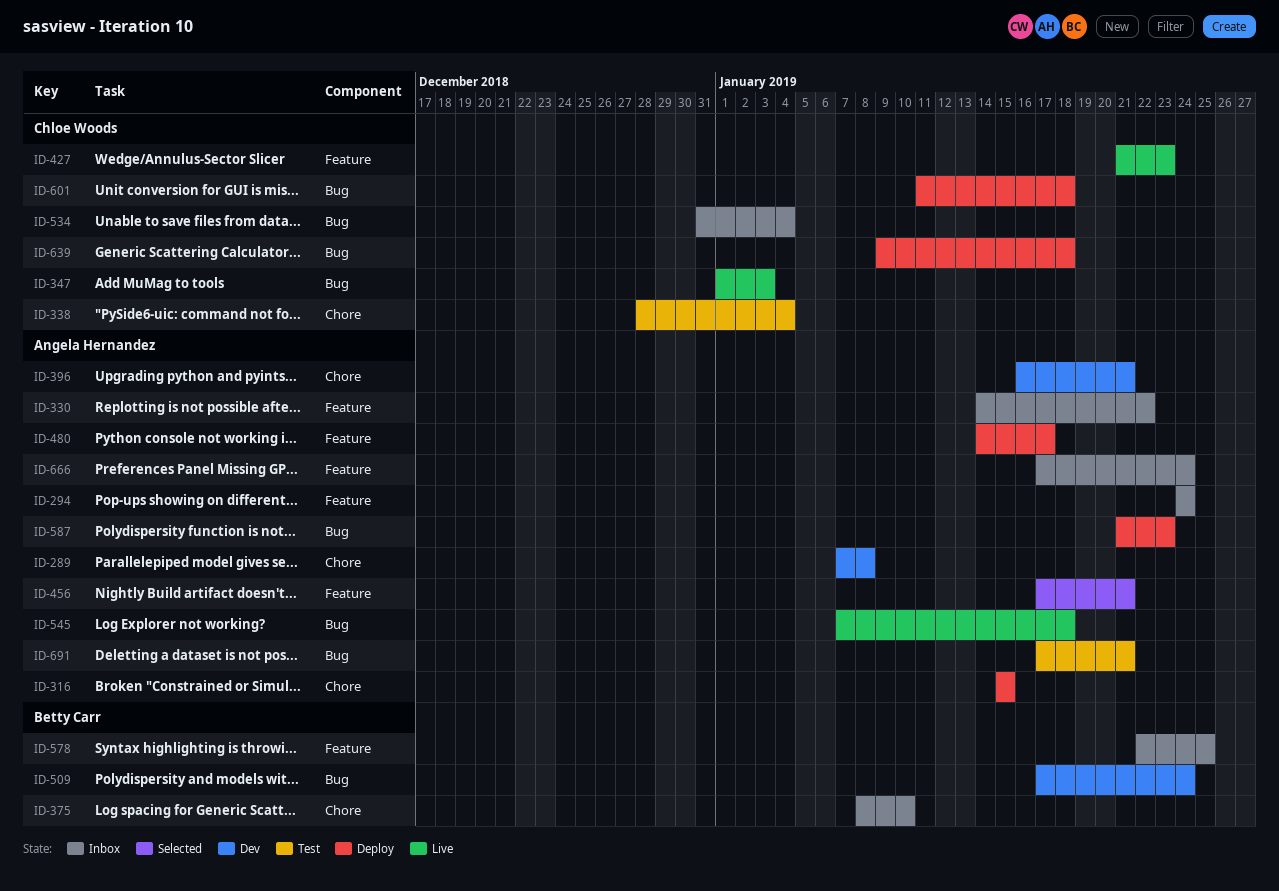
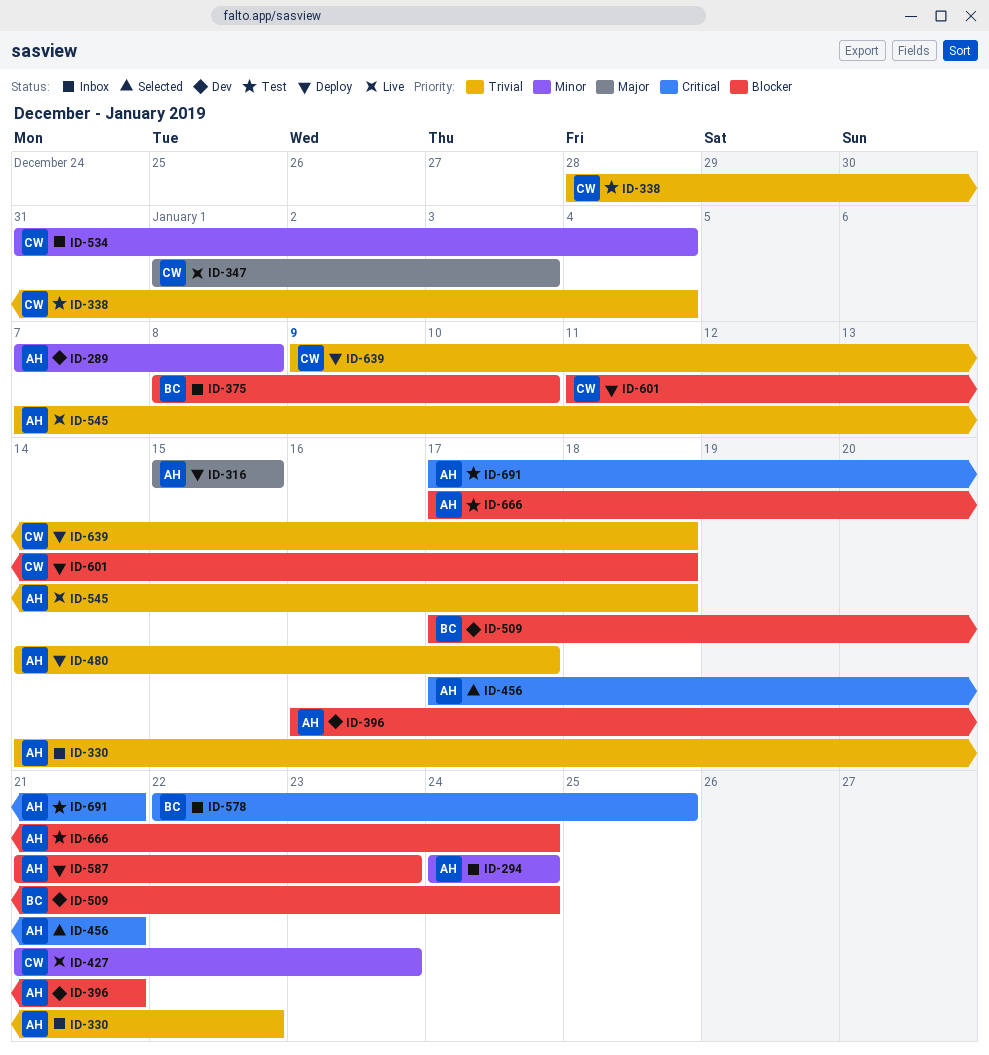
ID-666, status: Inbox -> Test

